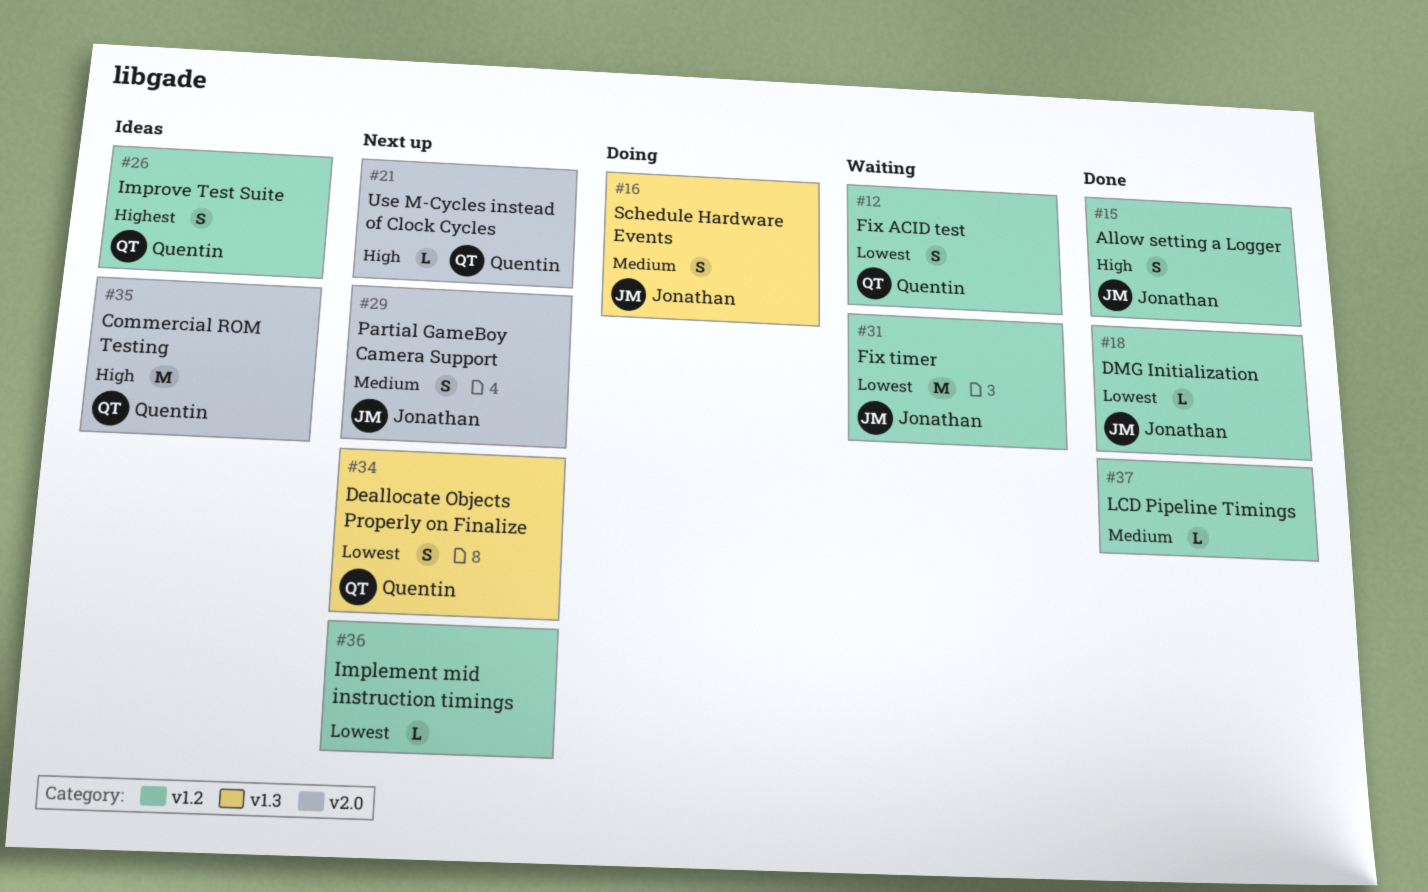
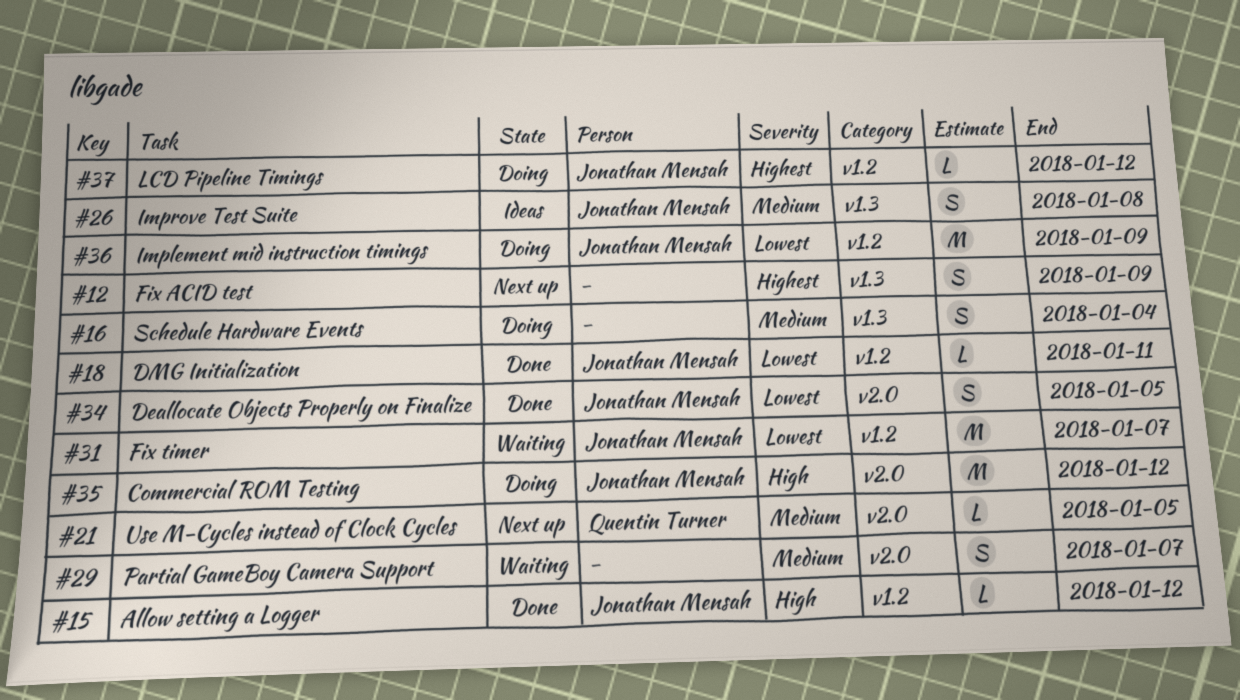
#12, status: Waiting -> Next up
#12, owner: Quentin Turner -> none
#12, priority: Lowest -> Highest
#12, label: v1.2 -> v1.3
#15, estimate: S -> L
#16, owner: Jonathan Mensah -> none
#21, priority: High -> Medium
#26, owner: Quentin Turner -> Jonathan Mensah
#26, priority: Highest -> Medium
#26, label: v1.2 -> v1.3
#29, status: Next up -> Waiting
#29, owner: Jonathan Mensah -> none
#34, status: Next up -> Done
#34, owner: Quentin Turner -> Jonathan Mensah
#34, label: v1.3 -> v2.0
#35, status: Ideas -> Doing
#35, owner: Quentin Turner -> Jonathan Mensah
#36, status: Next up -> Doing
#36, owner: none -> Jonathan Mensah
#36, estimate: L -> M
#37, status: Done -> Doing
#37, owner: none -> Jonathan Mensah
#37, priority: Medium -> Highest

